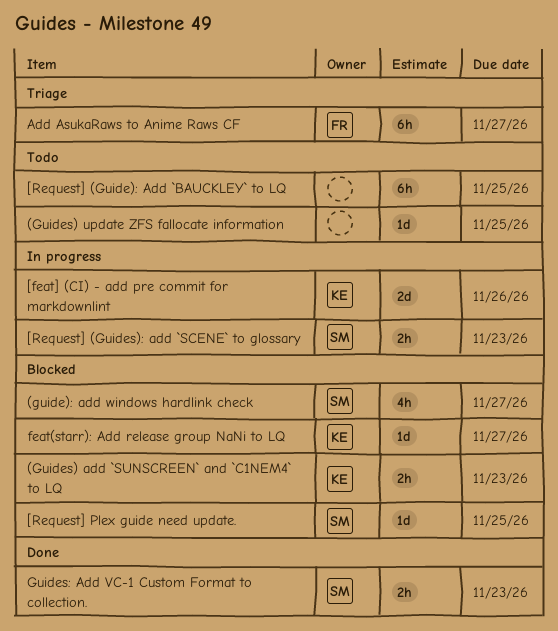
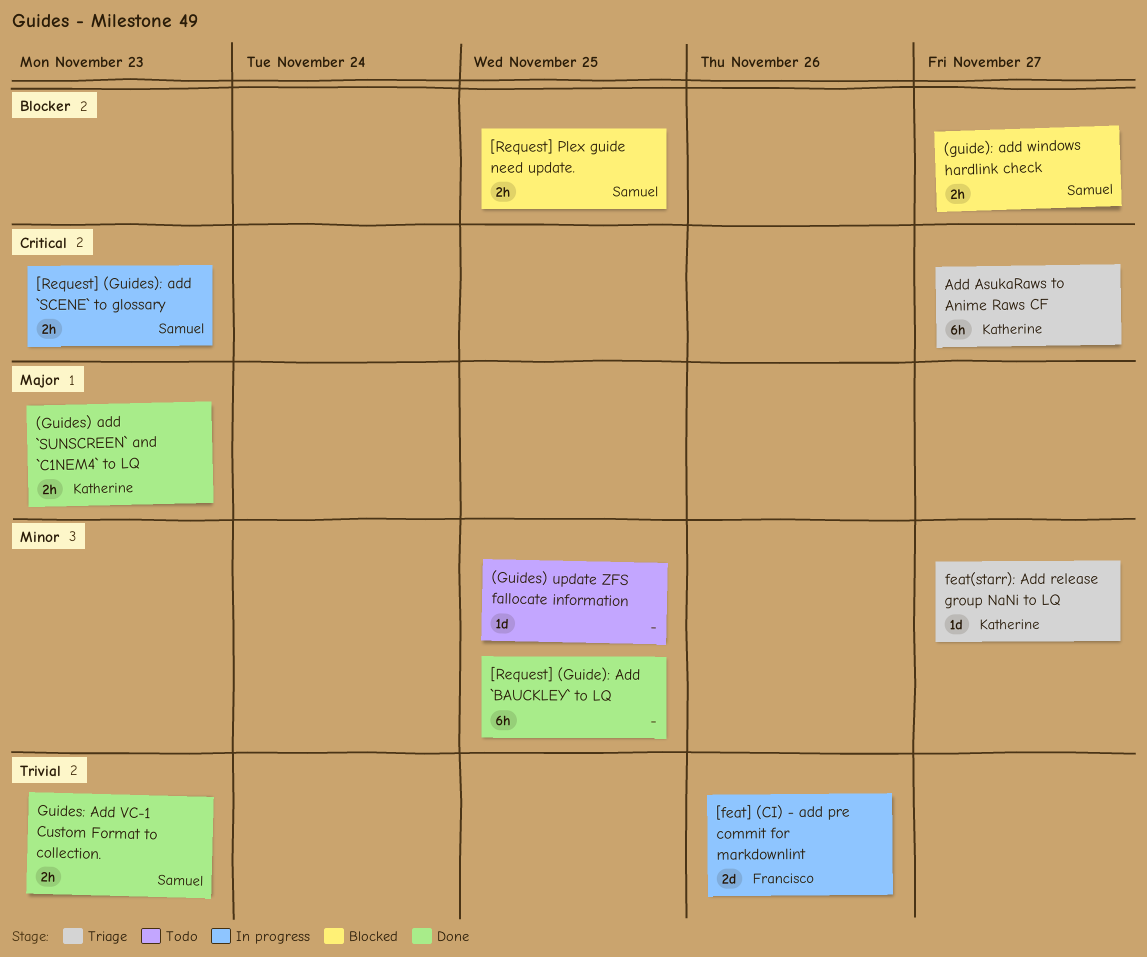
(guide): add windows hardlink check, estimate: 4h -> 2h
(Guides) add `SUNSCREEN` and `C1NEM4` to LQ, status: Blocked -> Done
[feat] (CI) - add pre commit for markdownlint, owner: Katherine -> Francisco
[Request] (Guide): Add `BAUCKLEY` to LQ, status: Todo -> Done
[Request] Plex guide need update., estimate: 1d -> 2h
Add AsukaRaws to Anime Raws CF, owner: Francisco -> Katherine
feat(starr): Add release group NaNi to LQ, status: Blocked -> Triage

